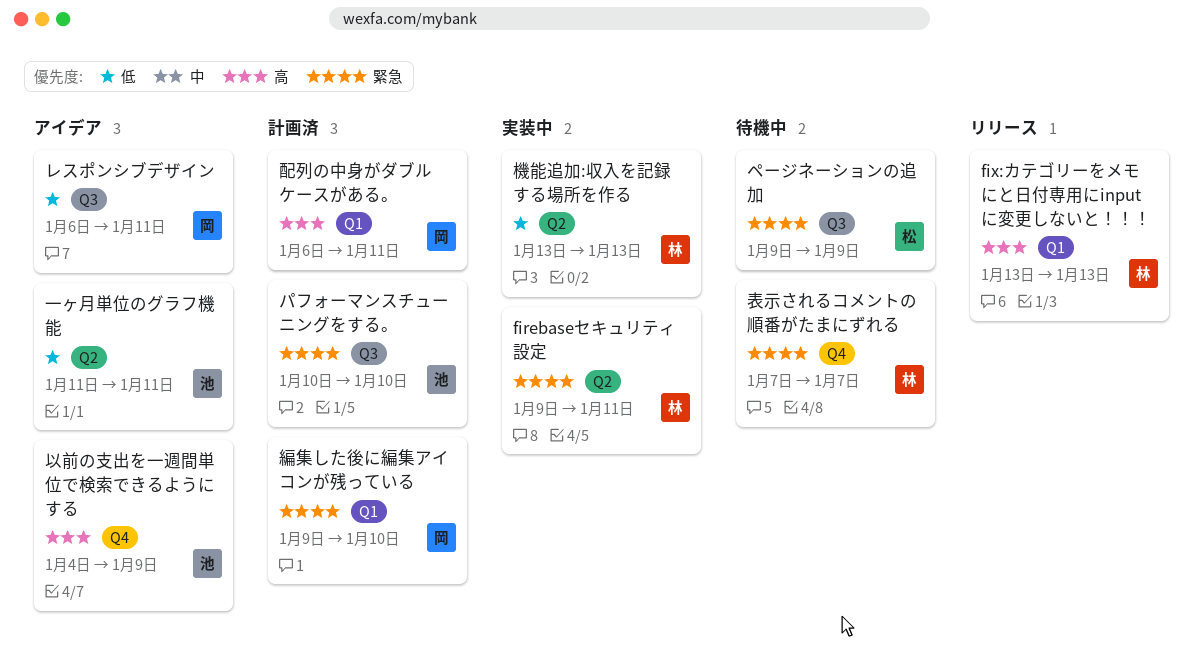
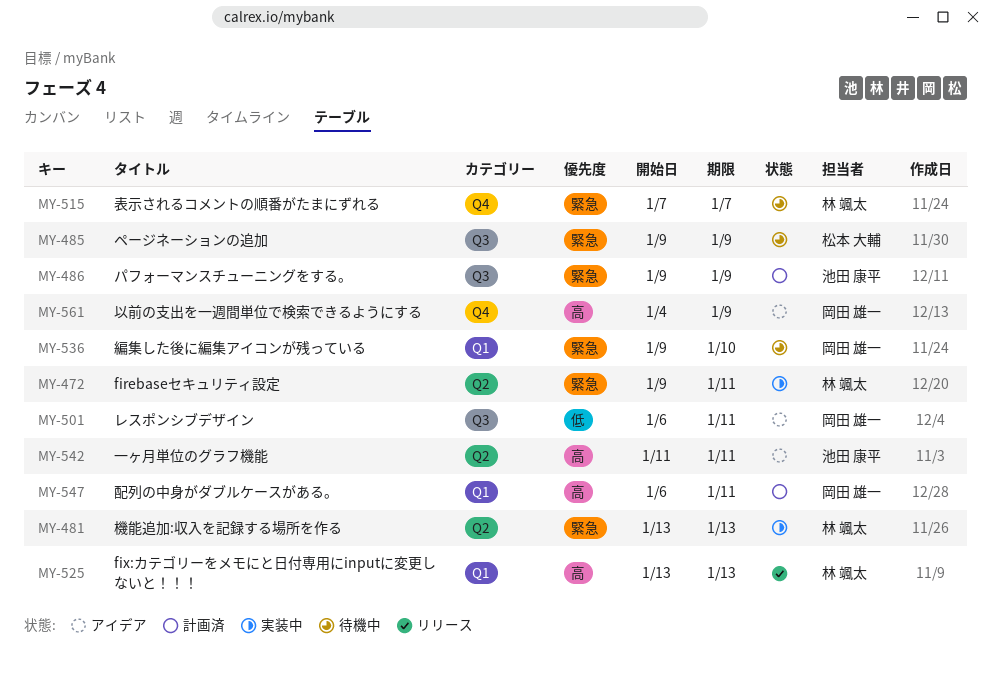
パフォーマンスチューニングをする。, start: Jan 10 -> Jan 9
パフォーマンスチューニングをする。, due: Jan 10 -> Jan 9
一ヶ月単位のグラフ機能, priority: 低 -> 高
以前の支出を一週間単位で検索できるようにする, owner: 池田 康平 -> 岡田 雄一
機能追加:収入を記録する場所を作る, priority: 低 -> 緊急
編集した後に編集アイコンが残っている, status: 計画済 -> 待機中

